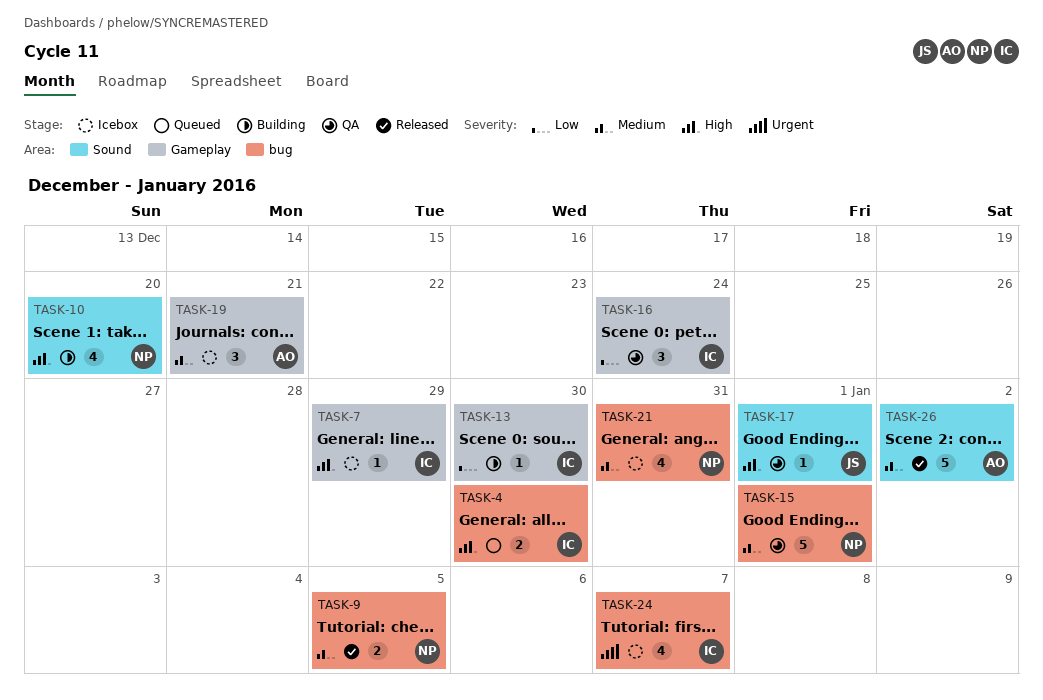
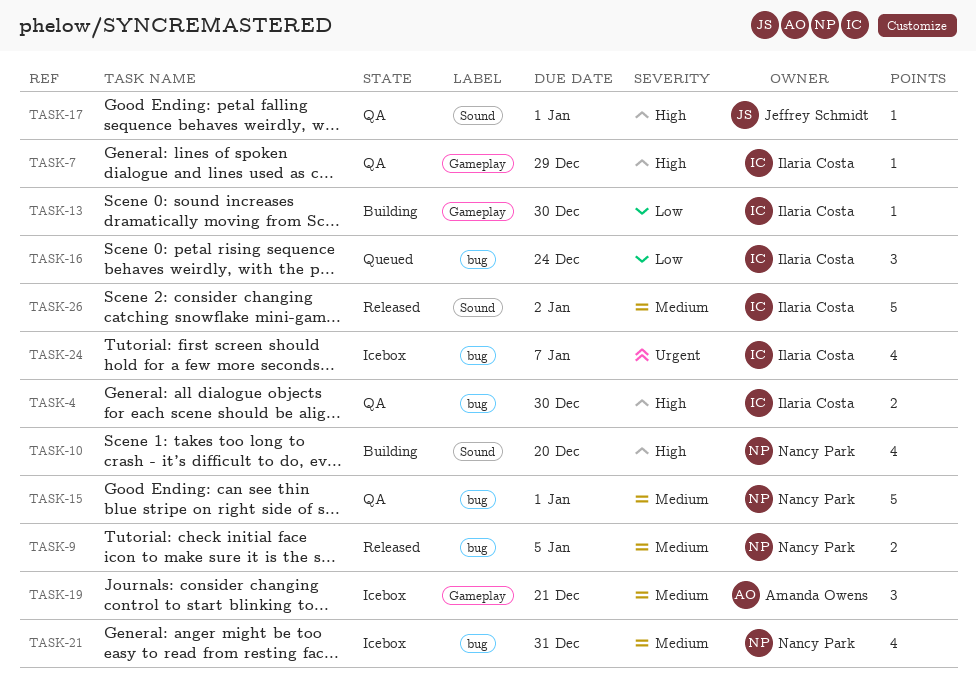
TASK-4, status: Queued -> QA
TASK-7, status: Icebox -> QA
TASK-16, status: QA -> Queued
TASK-16, label: Gameplay -> bug
TASK-26, owner: Amanda Owens -> Ilaria Costa

